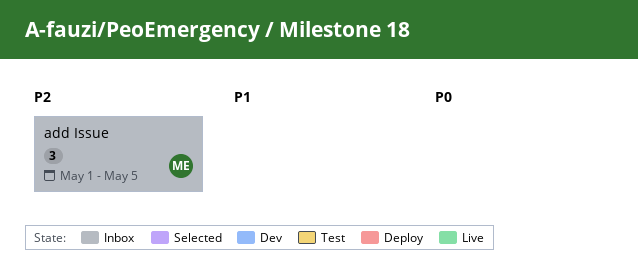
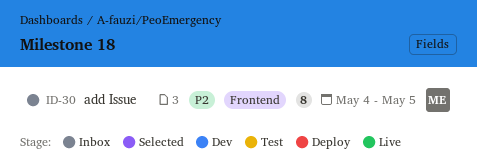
add Issue, estimate: 3 -> 8
add Issue, start: May 1 -> May 4

